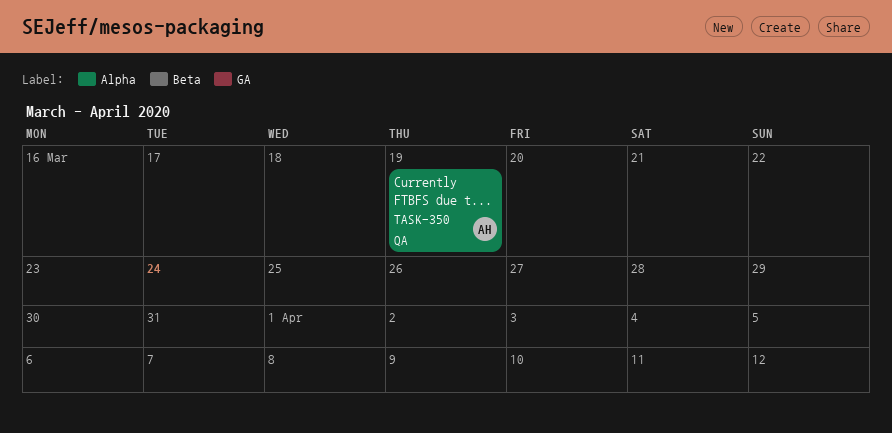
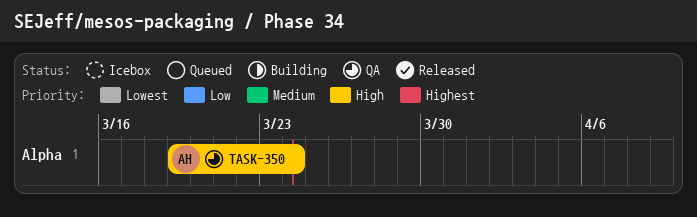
TASK-350, due: Mar 19 -> Mar 24

